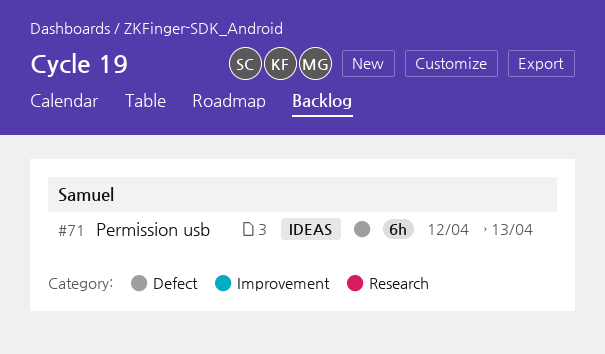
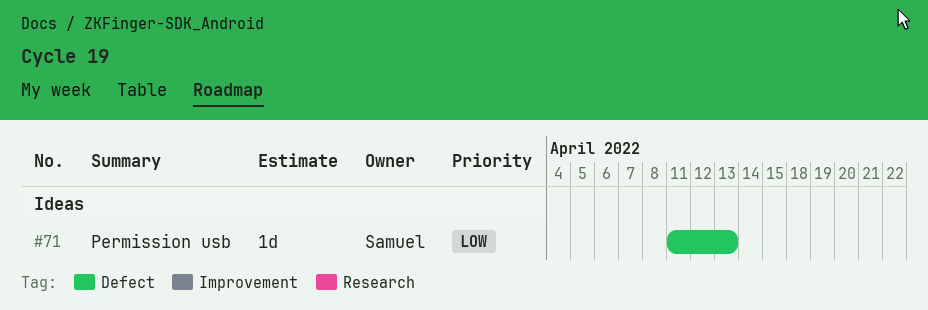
#71, estimate: 6h -> 1d
#71, start: Apr 12 -> Apr 11

